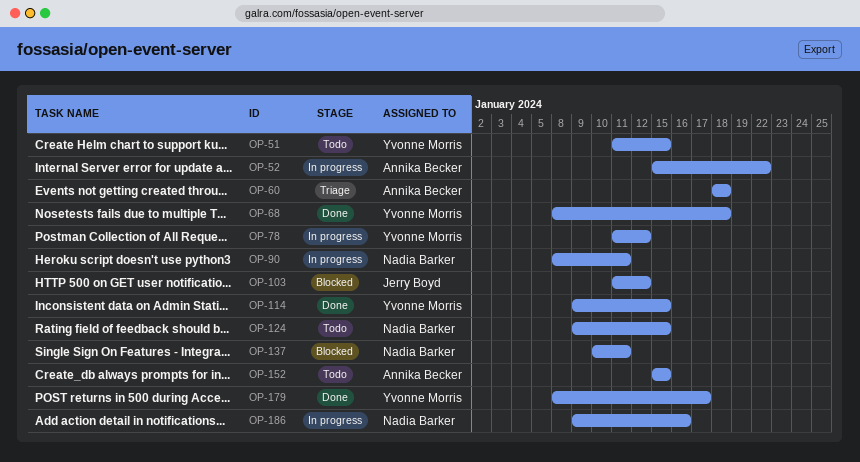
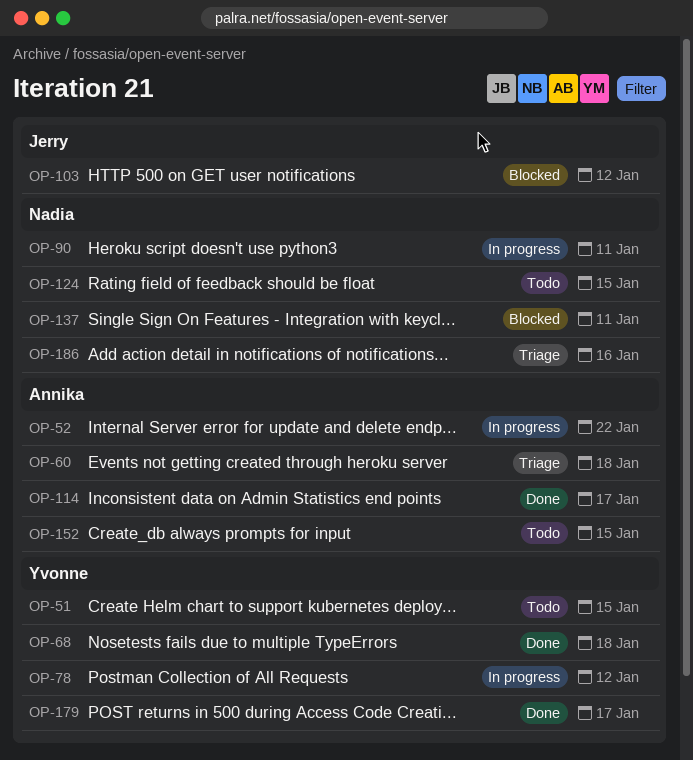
OP-114, owner: Yvonne Morris -> Annika Becker
OP-114, due: Jan 15 -> Jan 17
OP-186, status: In progress -> Triage

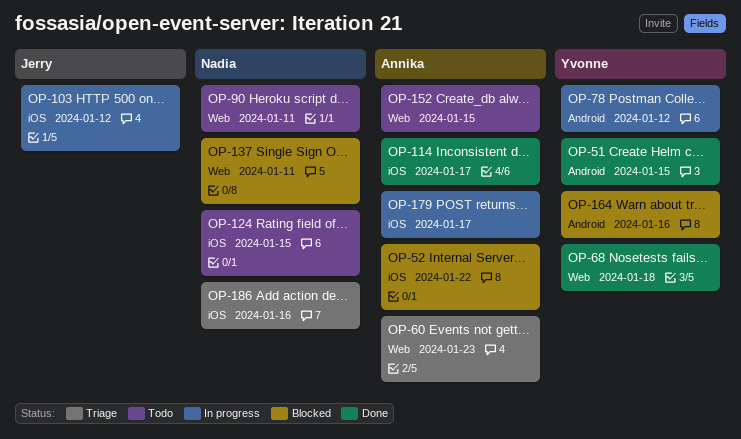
OP-51, status: Todo -> Done
OP-52, status: In progress -> Blocked
OP-60, due: Jan 18 -> Jan 23
OP-90, status: In progress -> Todo
OP-103, status: Blocked -> In progress
OP-164: none -> present
OP-179, status: Done -> In progress
OP-179, owner: Yvonne -> Annika

